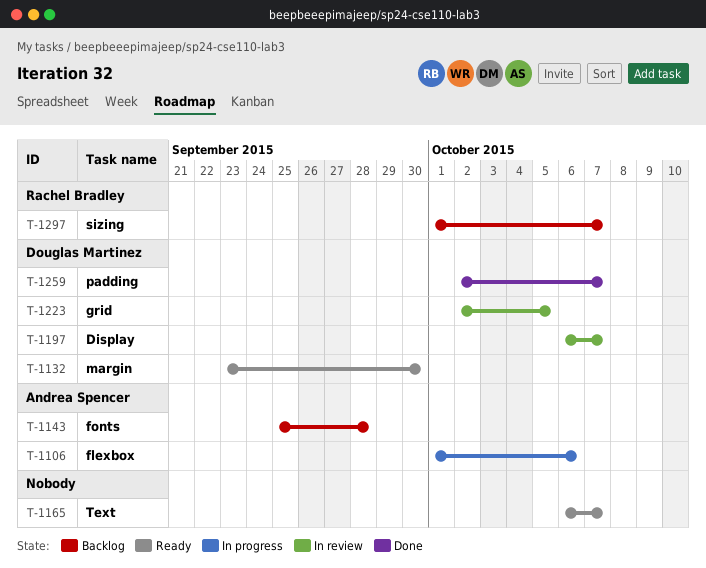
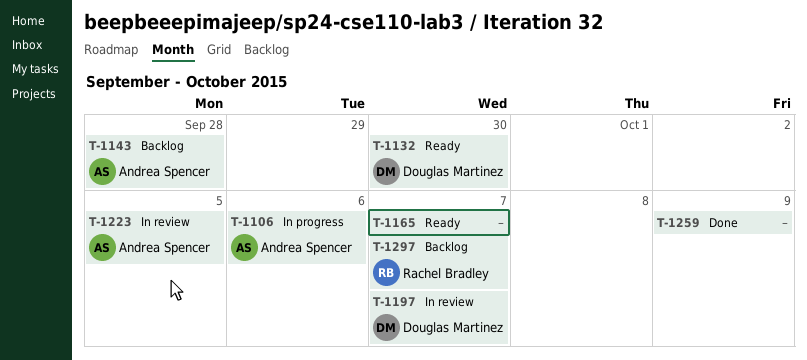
T-1223, owner: Douglas Martinez -> Andrea Spencer
T-1259, owner: Douglas Martinez -> none
T-1259, due: Oct 7 -> Oct 9

